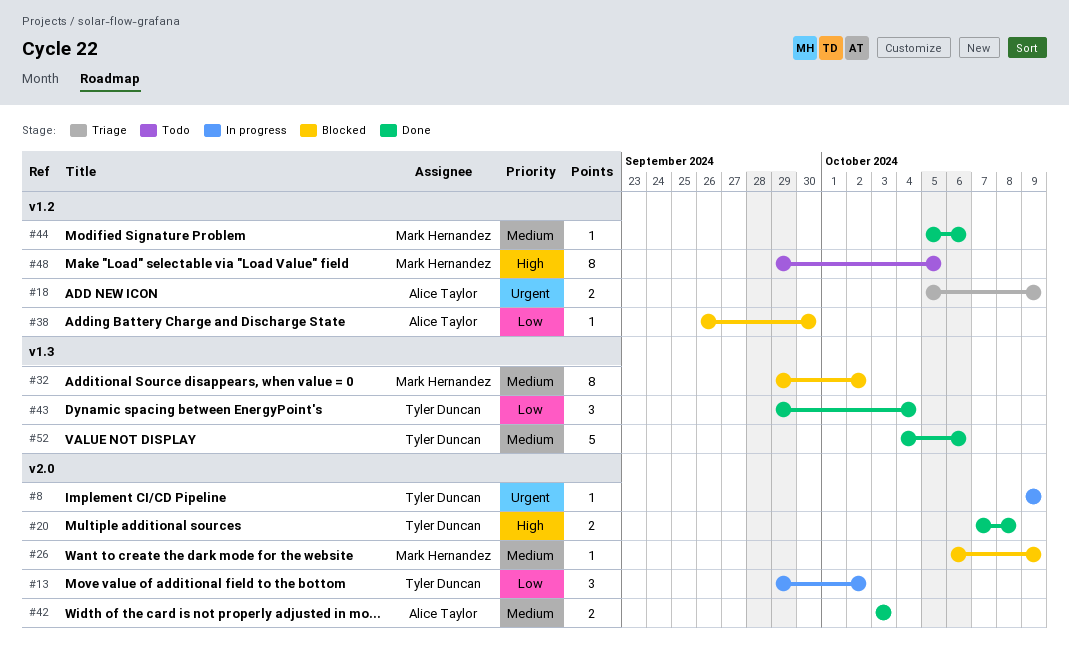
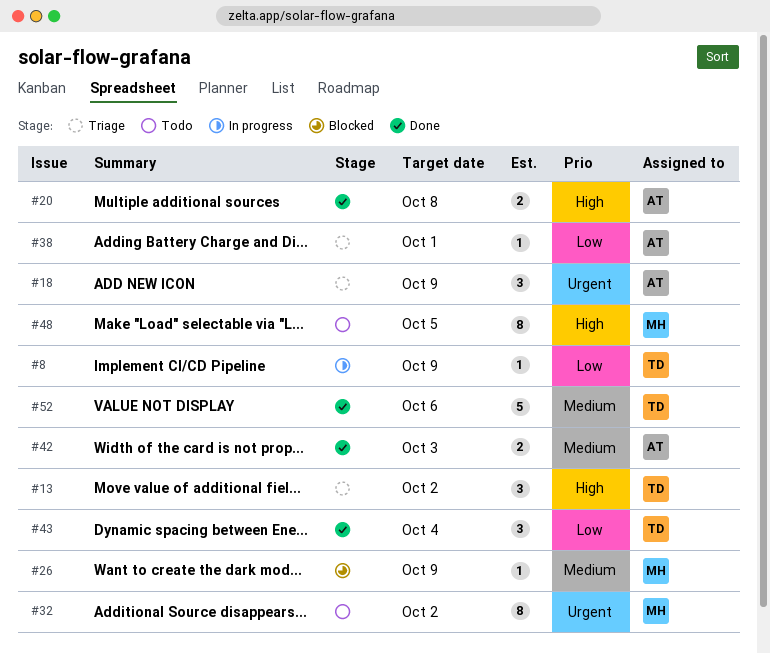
#8, priority: Urgent -> Low
#13, status: In progress -> Triage
#13, priority: Low -> High
#18, estimate: 2 -> 3
#20, owner: Tyler Duncan -> Alice Taylor
#32, status: Blocked -> Todo
#32, priority: Medium -> Urgent
#38, status: Blocked -> Triage
#38, due: Sep 30 -> Oct 1
#44: present -> none

